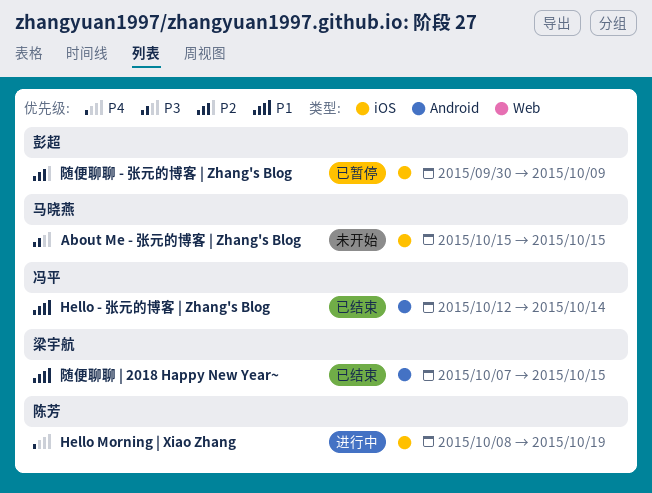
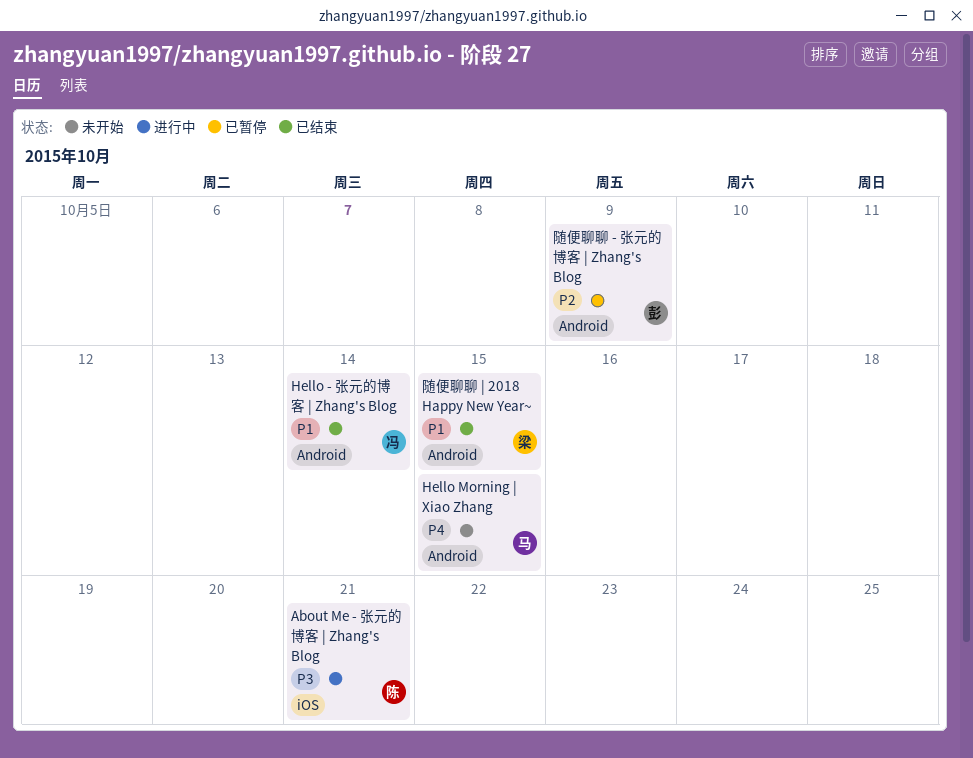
About Me - 张元的博客 | Zhang's Blog, status: 未开始 -> 进行中
About Me - 张元的博客 | Zhang's Blog, owner: 马晓燕 -> 陈芳
About Me - 张元的博客 | Zhang's Blog, due: Oct 15 -> Oct 21
Hello Morning | Xiao Zhang, status: 进行中 -> 未开始
Hello Morning | Xiao Zhang, owner: 陈芳 -> 马晓燕
Hello Morning | Xiao Zhang, label: iOS -> Android
Hello Morning | Xiao Zhang, due: Oct 19 -> Oct 15
随便聊聊 - 张元的博客 | Zhang's Blog, label: iOS -> Android

